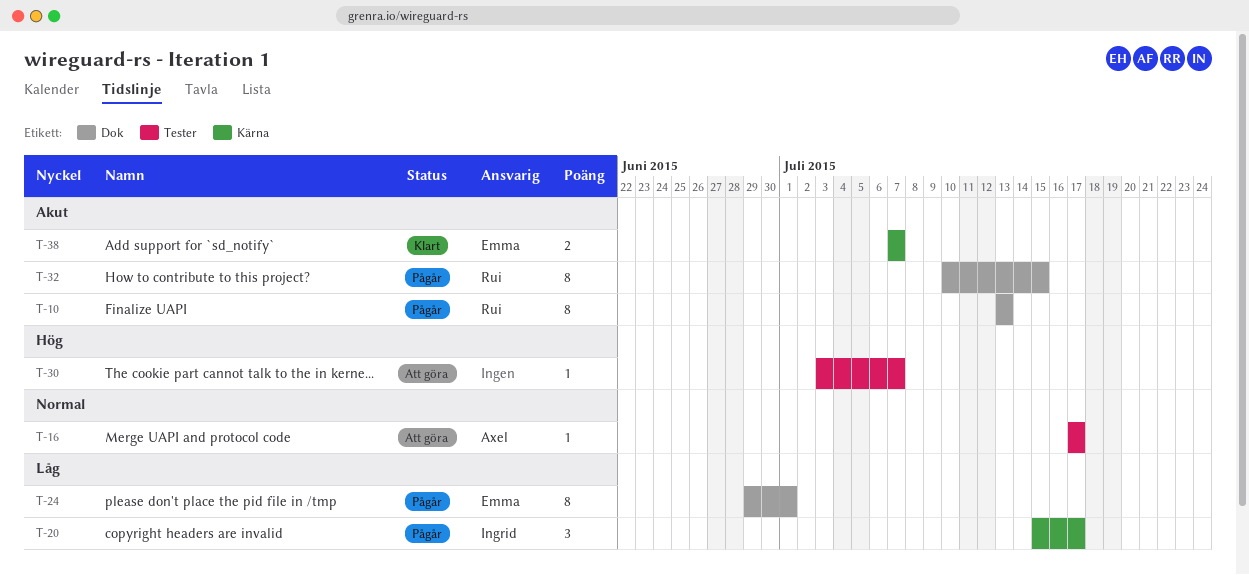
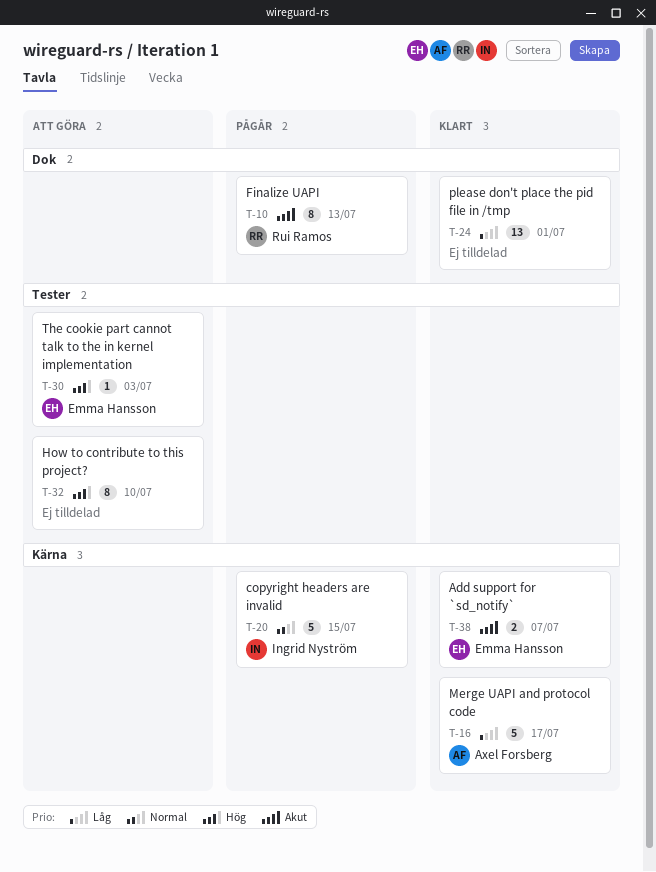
T-16, status: Att göra -> Klart
T-16, priority: Normal -> Låg
T-16, label: Tester -> Kärna
T-16, estimate: 1 -> 5
T-20, priority: Låg -> Normal
T-20, estimate: 3 -> 5
T-20, due: Jul 17 -> Jul 15
T-24, status: Pågår -> Klart
T-24, owner: Emma Hansson -> none
T-24, estimate: 8 -> 13
T-30, owner: none -> Emma Hansson
T-30, due: Jul 7 -> Jul 3
T-32, status: Pågår -> Att göra
T-32, owner: Rui Ramos -> none
T-32, priority: Akut -> Hög
T-32, label: Dok -> Tester
T-32, due: Jul 15 -> Jul 10

